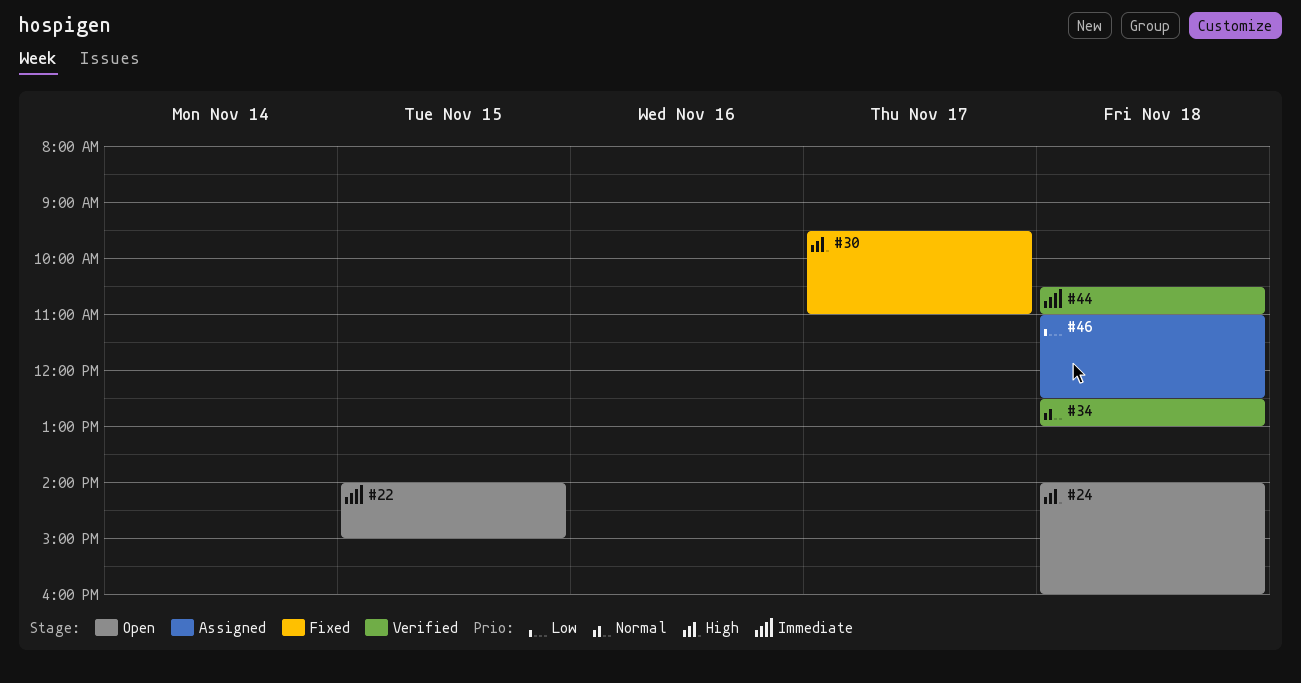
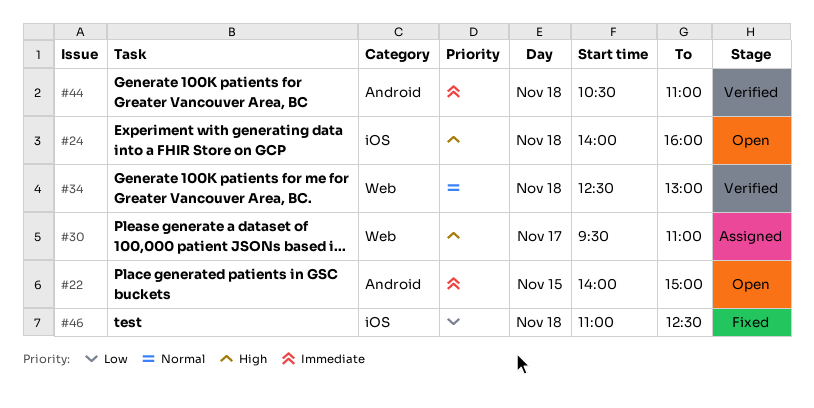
#30, status: Fixed -> Assigned
#46, status: Assigned -> Fixed

